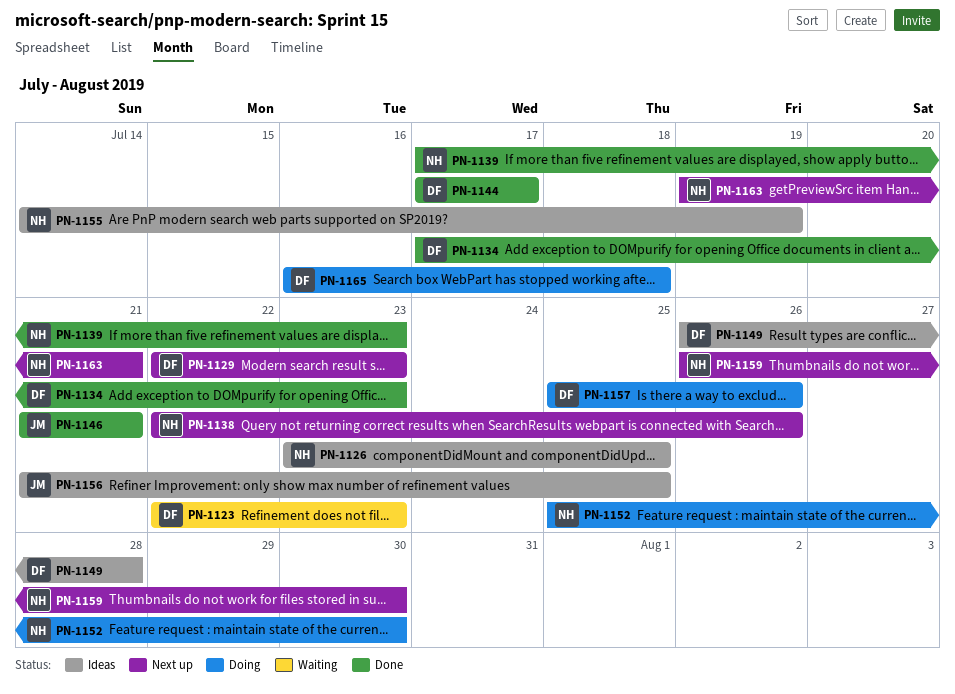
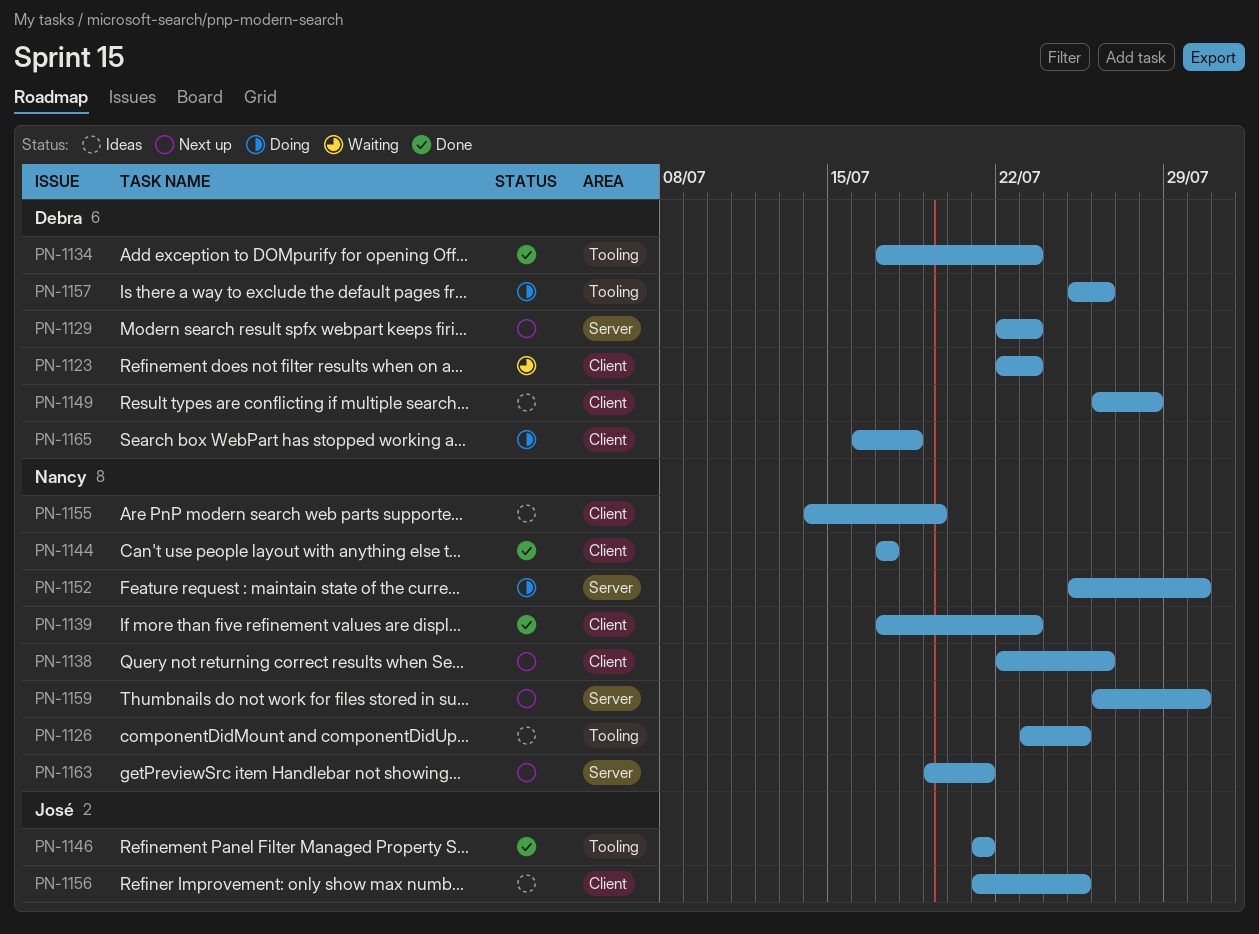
PN-1144, owner: Debra -> Nancy

